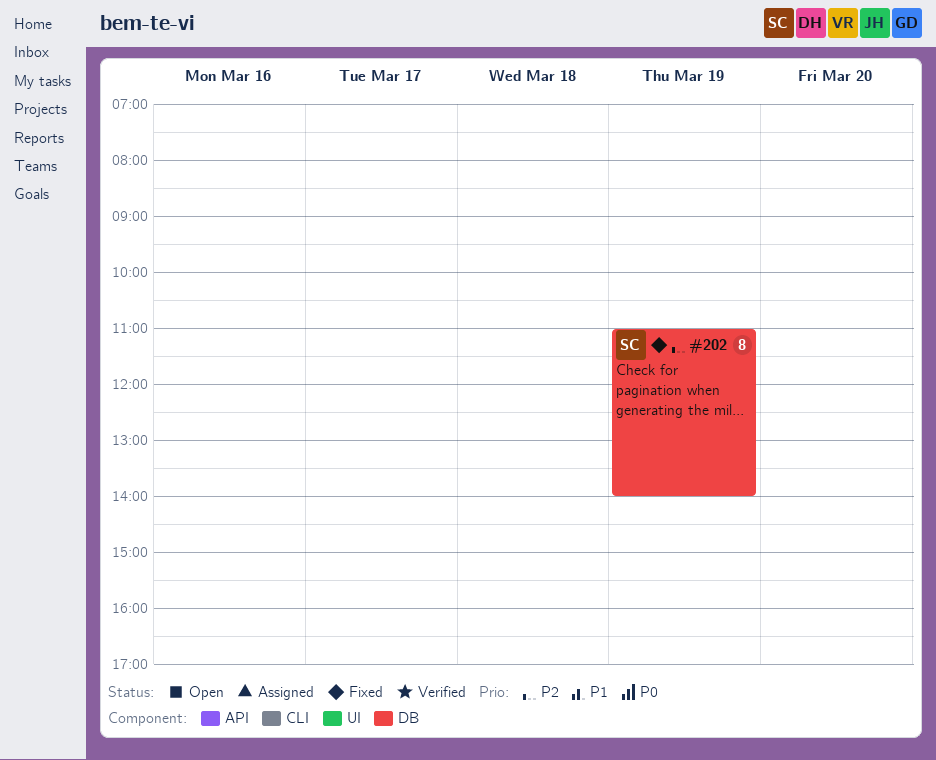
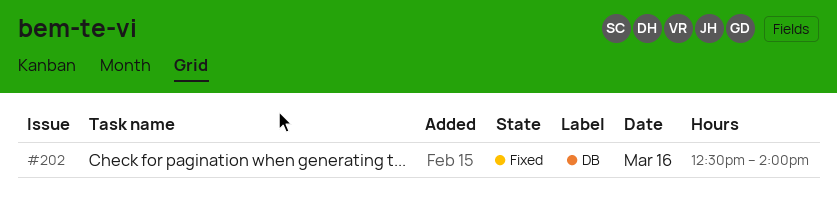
#202, day: Mar 19 -> Mar 16
#202, begins: 11:00 -> 12:30

